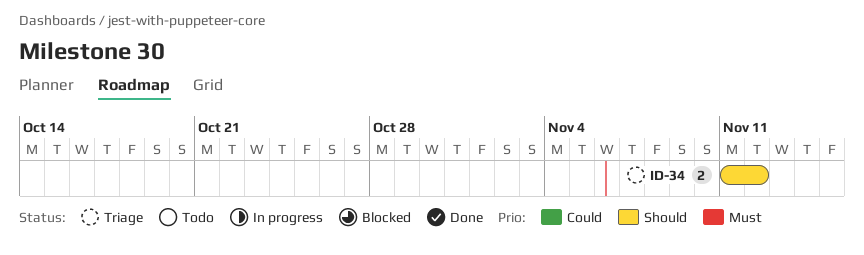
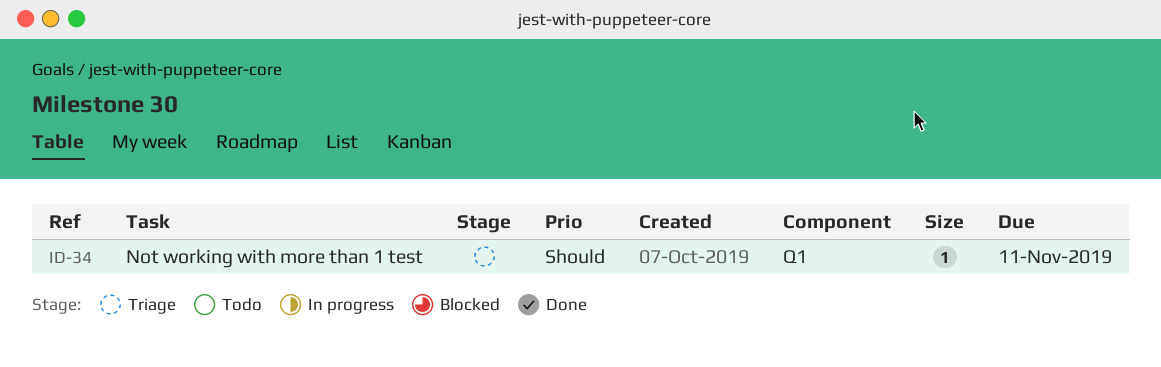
ID-34, estimate: 2 -> 1
ID-34, due: Nov 12 -> Nov 11

